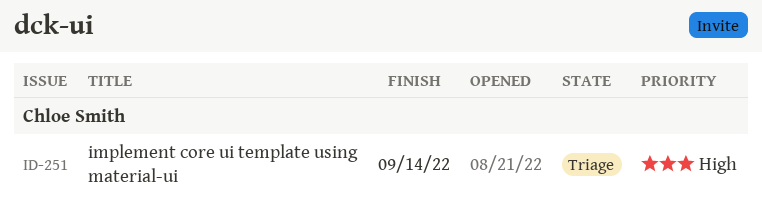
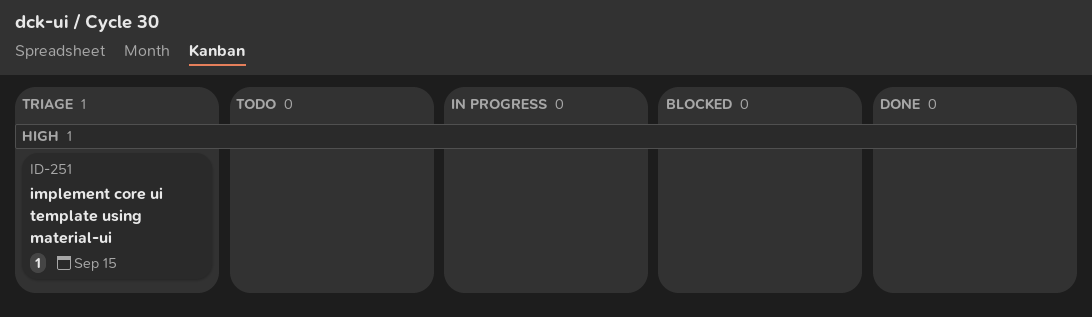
ID-251, due: Sep 14 -> Sep 15

